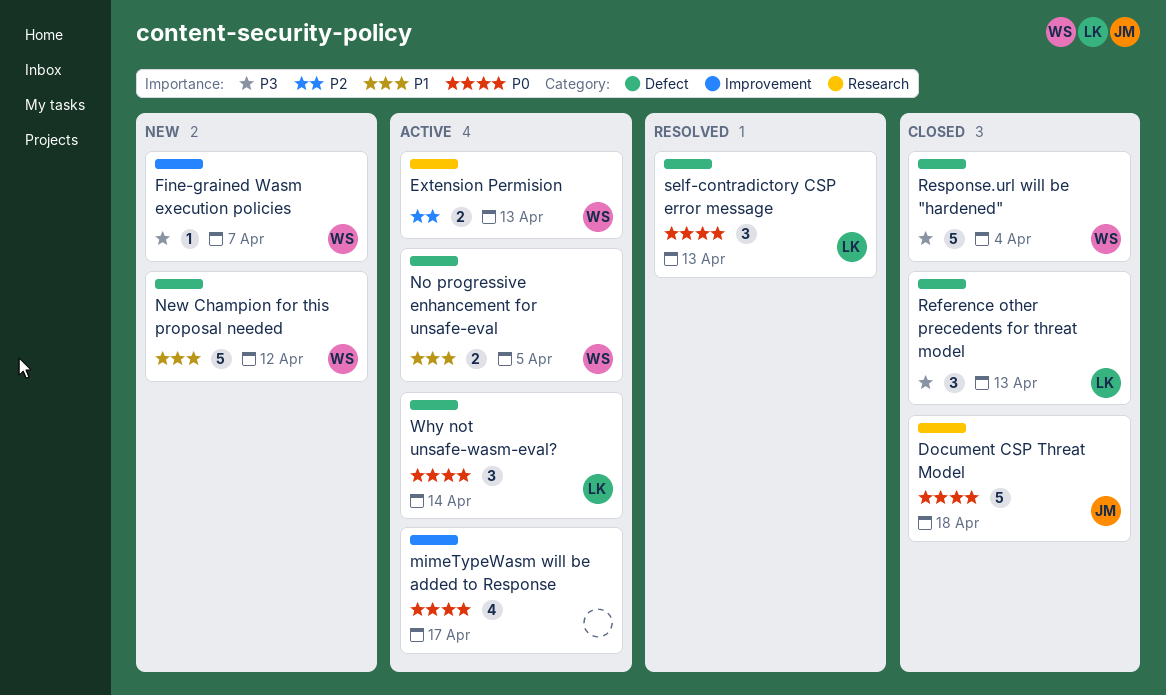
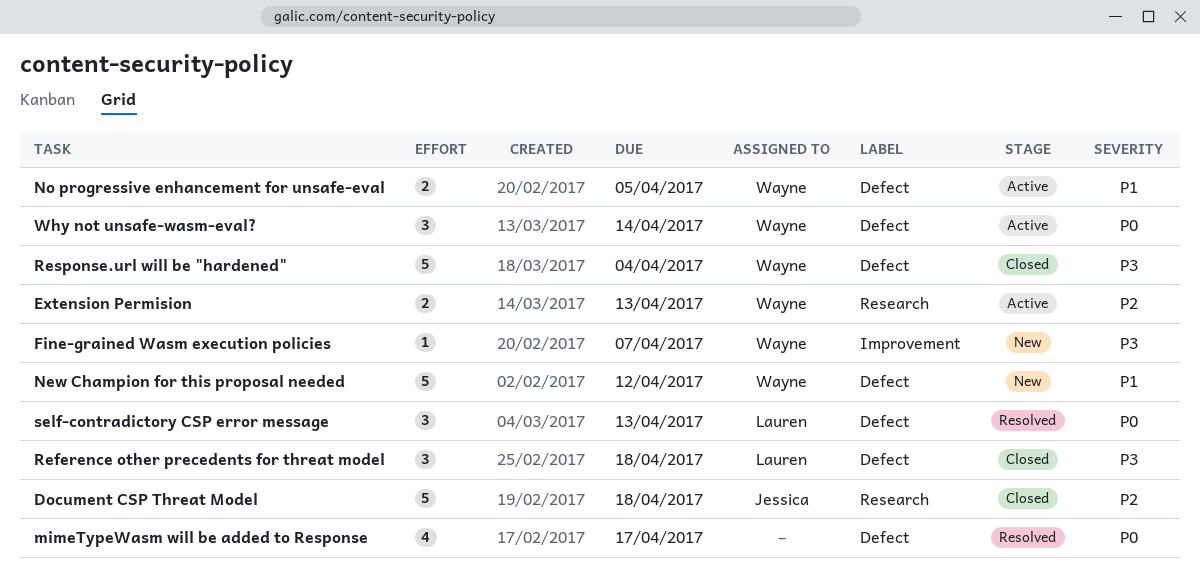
Document CSP Threat Model, priority: P0 -> P2
mimeTypeWasm will be added to Response, status: Active -> Resolved
mimeTypeWasm will be added to Response, label: Improvement -> Defect
Reference other precedents for threat model, due: Apr 13 -> Apr 18
Why not unsafe-wasm-eval?, owner: Lauren -> Wayne

